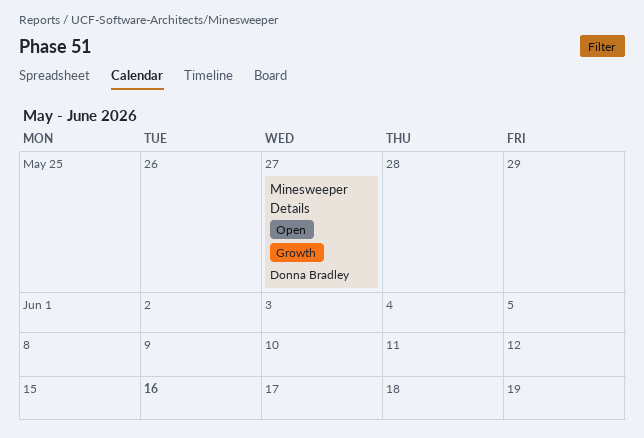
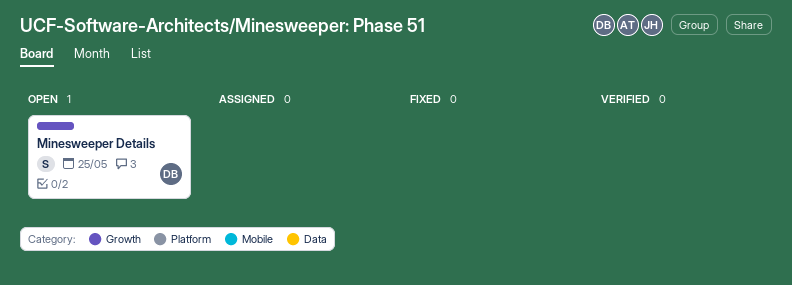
Minesweeper Details, due: May 27 -> May 25

